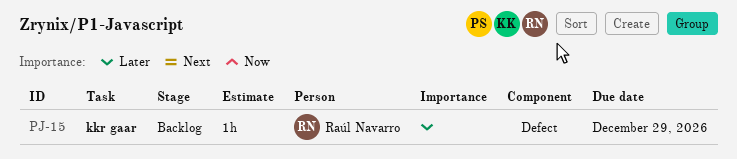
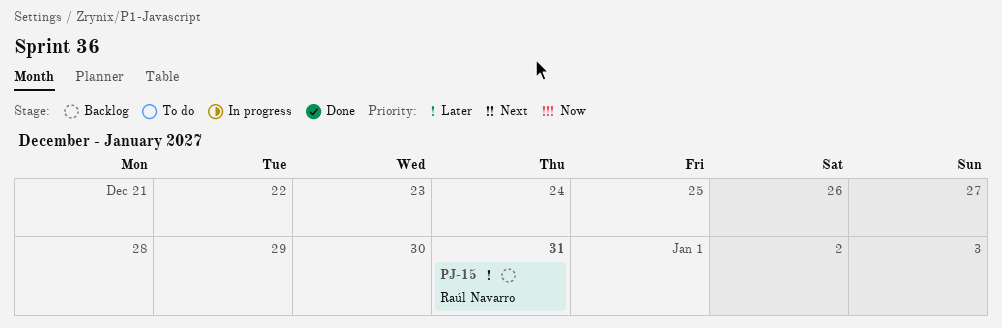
PJ-15, due: Dec 29 -> Dec 31

